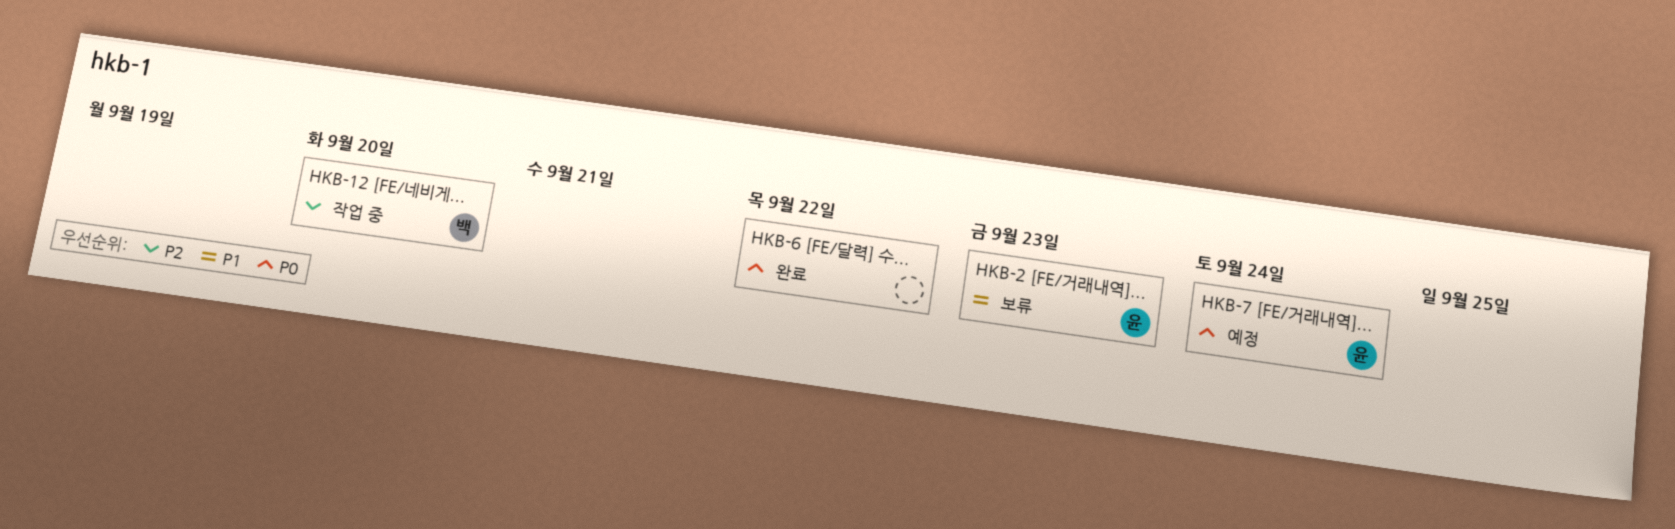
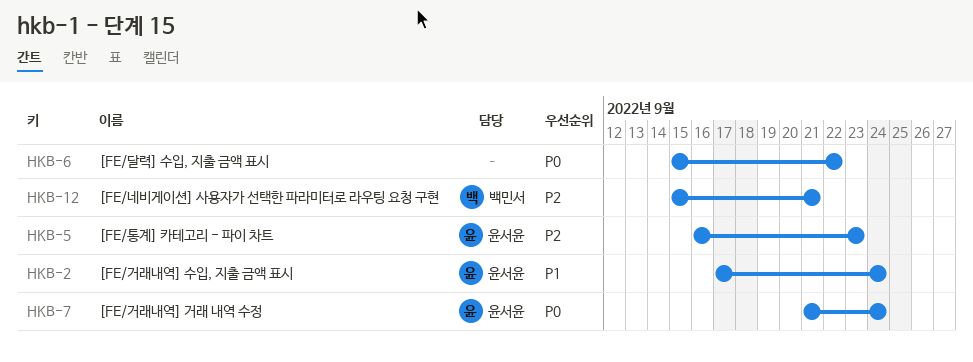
HKB-2, due: Sep 23 -> Sep 24
HKB-5: none -> present
HKB-12, due: Sep 20 -> Sep 21

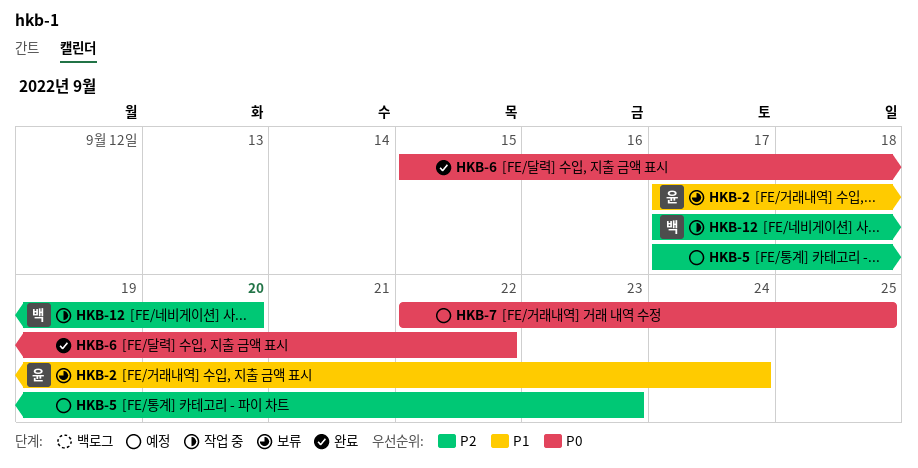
HKB-5, owner: 윤서윤 -> none
HKB-5, start: Sep 16 -> Sep 17
HKB-7, owner: 윤서윤 -> none
HKB-7, start: Sep 21 -> Sep 22
HKB-7, due: Sep 24 -> Sep 25
HKB-12, start: Sep 15 -> Sep 17
HKB-12, due: Sep 21 -> Sep 20

